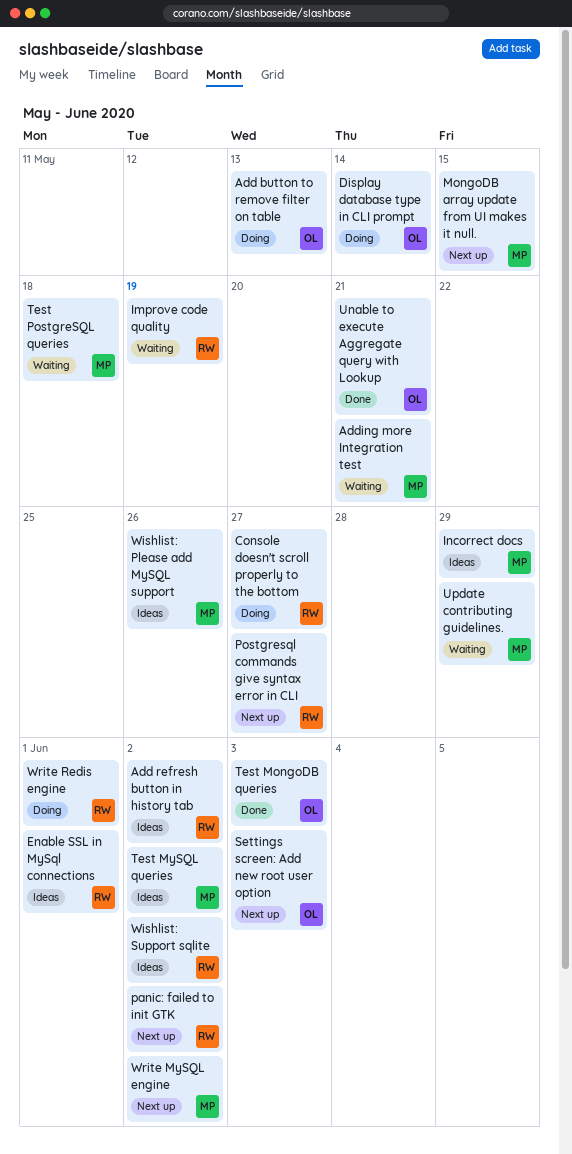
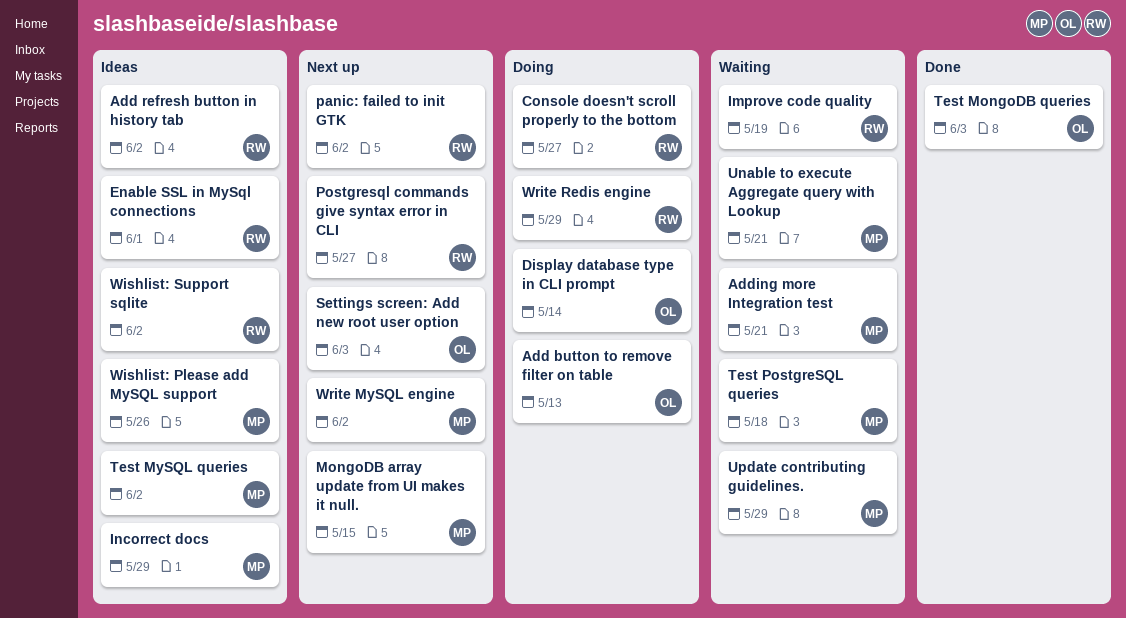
Unable to execute Aggregate query with Lookup, status: Done -> Waiting
Unable to execute Aggregate query with Lookup, owner: OL -> MP
Write Redis engine, due: Jun 1 -> May 29

